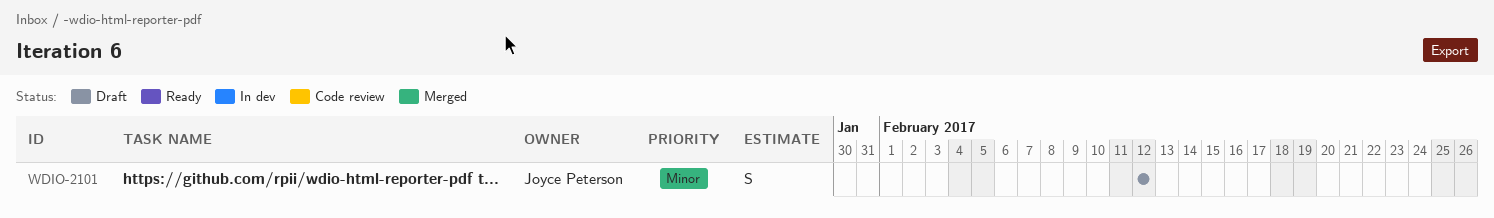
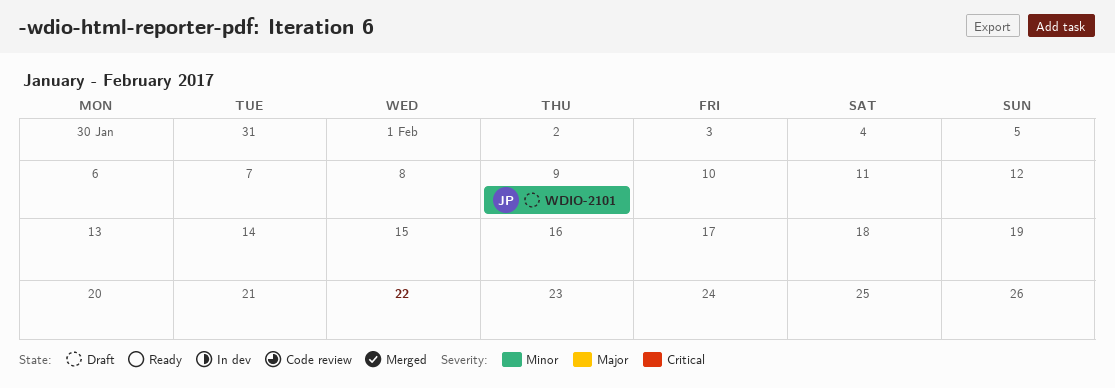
WDIO-2101, start: Feb 12 -> Feb 9
WDIO-2101, due: Feb 12 -> Feb 9

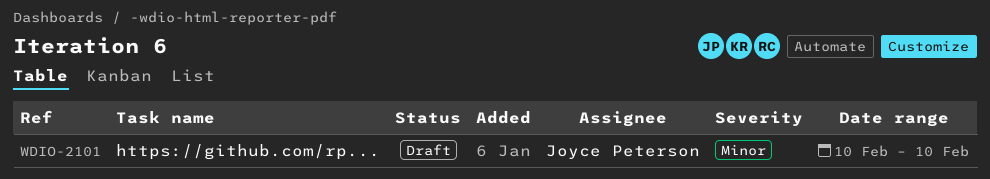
WDIO-2101, start: Feb 9 -> Feb 10
WDIO-2101, due: Feb 9 -> Feb 10

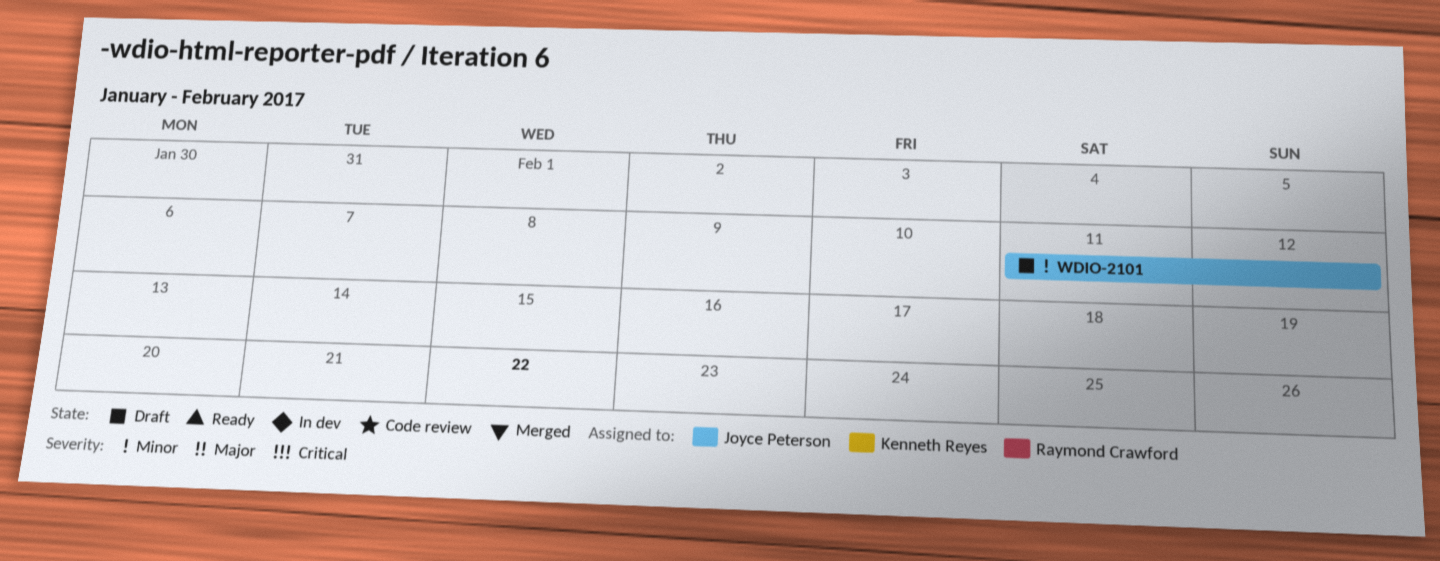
WDIO-2101, start: Feb 10 -> Feb 11
WDIO-2101, due: Feb 10 -> Feb 12

